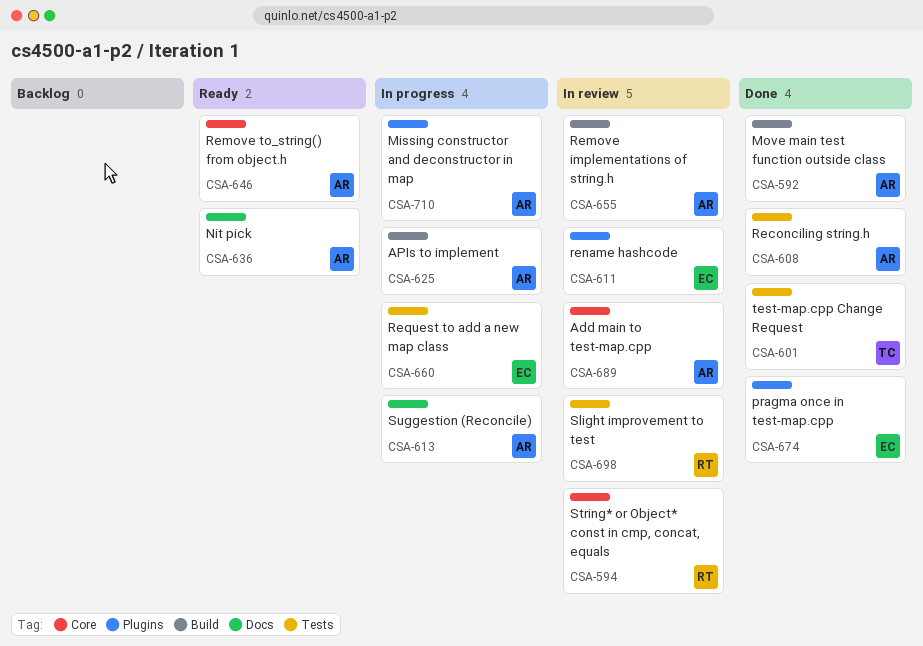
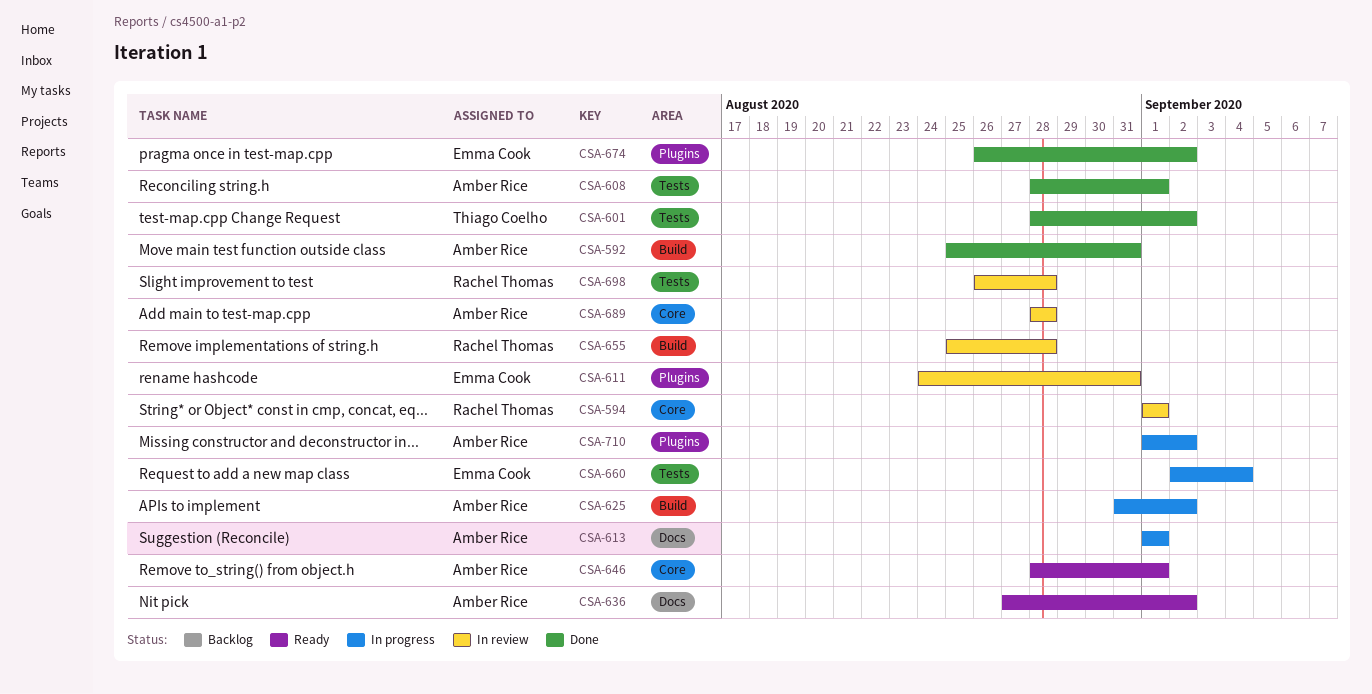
CSA-655, owner: Amber Rice -> Rachel Thomas

